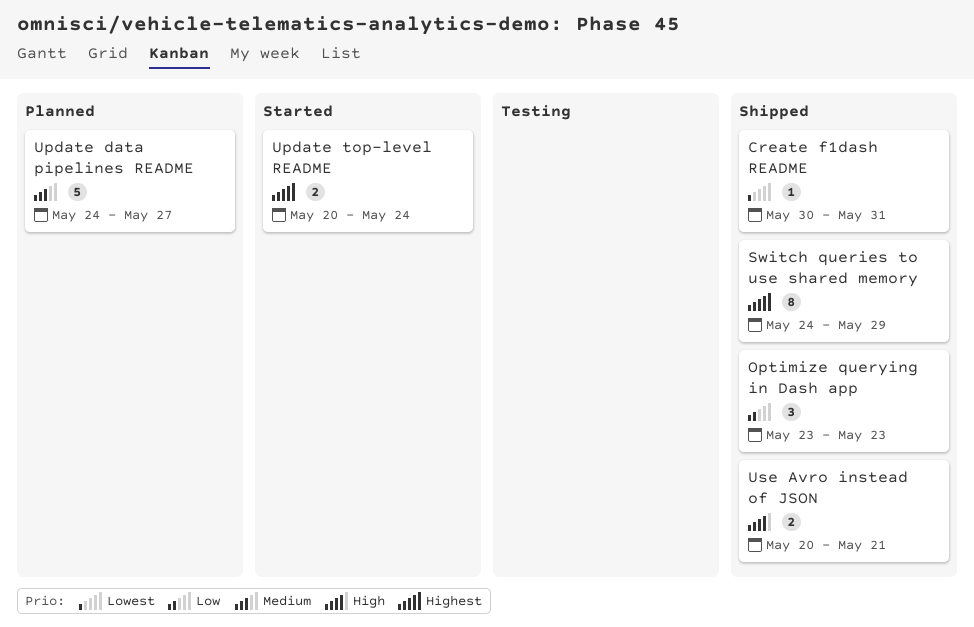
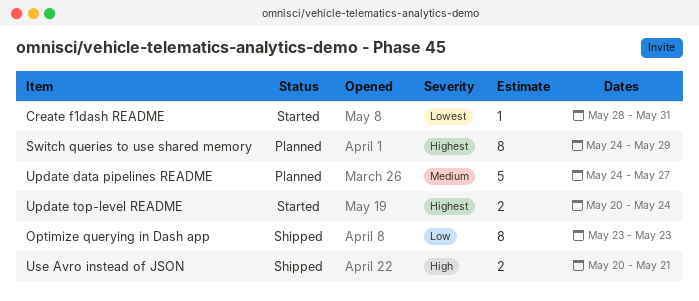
Create f1dash README, status: Shipped -> Started
Create f1dash README, start: May 30 -> May 28
Optimize querying in Dash app, estimate: 3 -> 8
Switch queries to use shared memory, status: Shipped -> Planned

